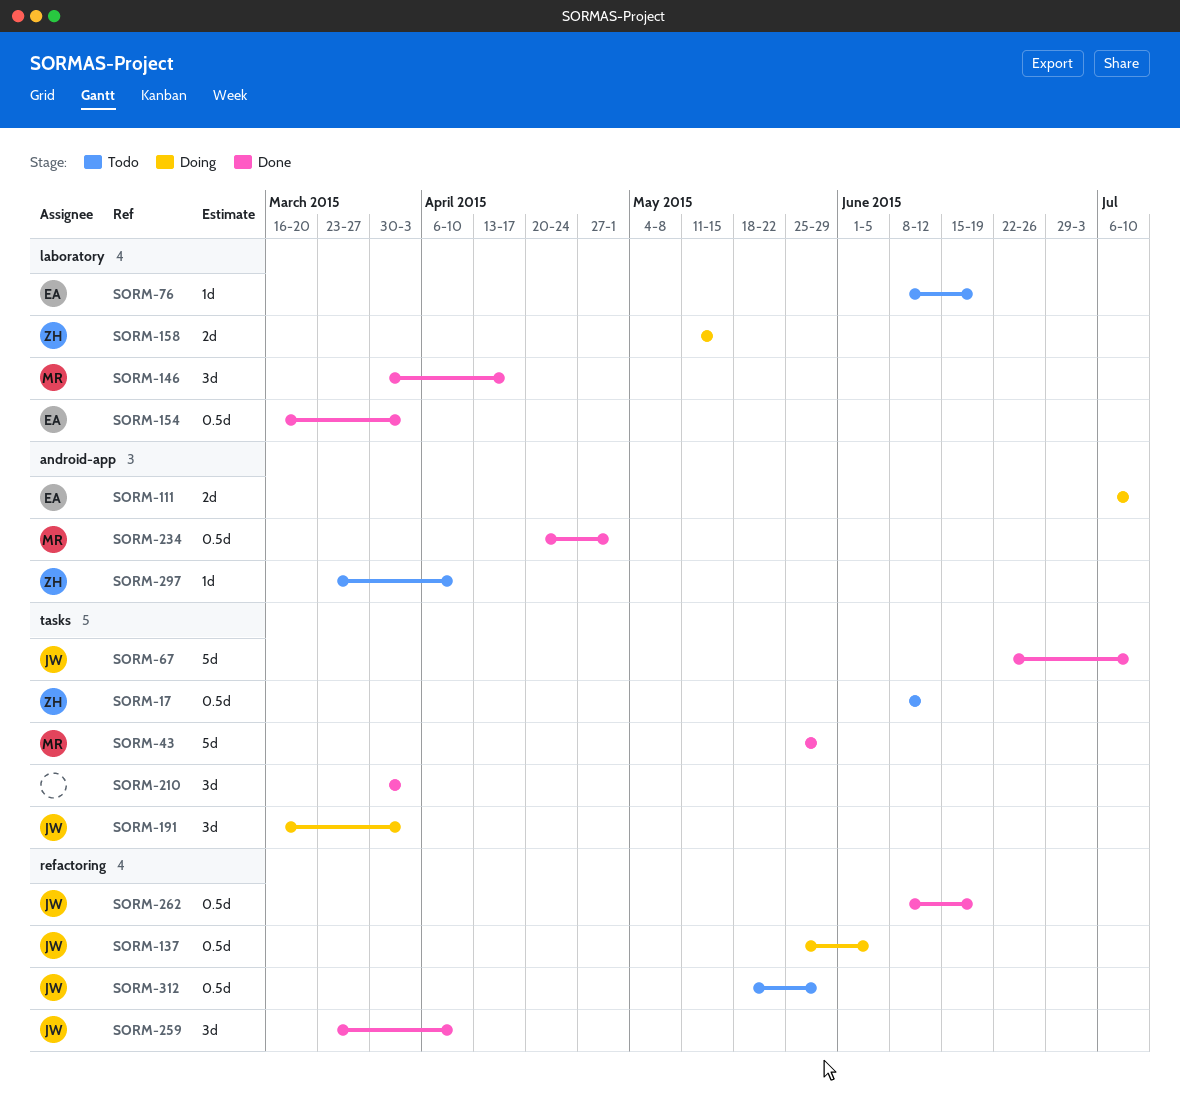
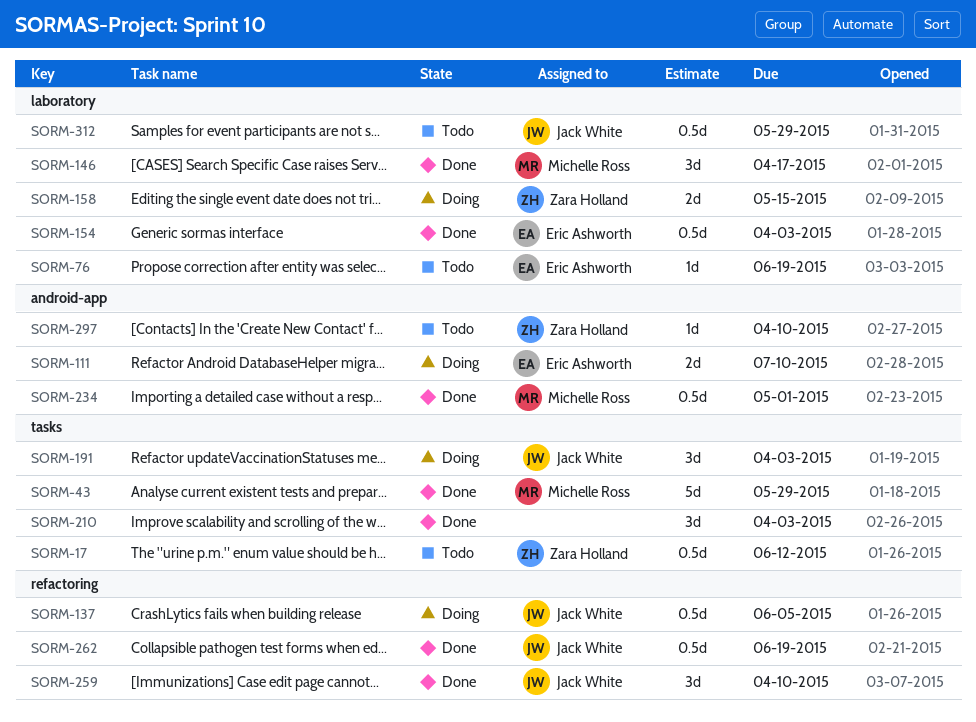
SORM-67: present -> none
SORM-312, label: refactoring -> laboratory

